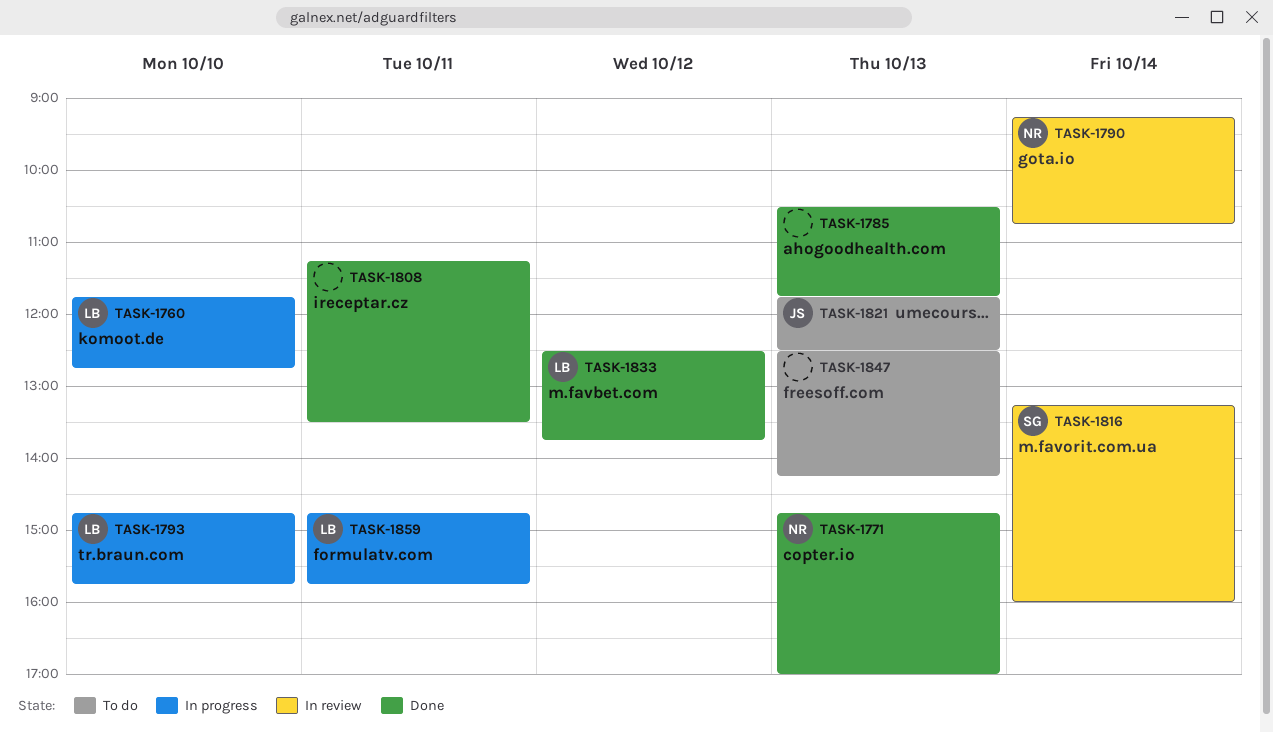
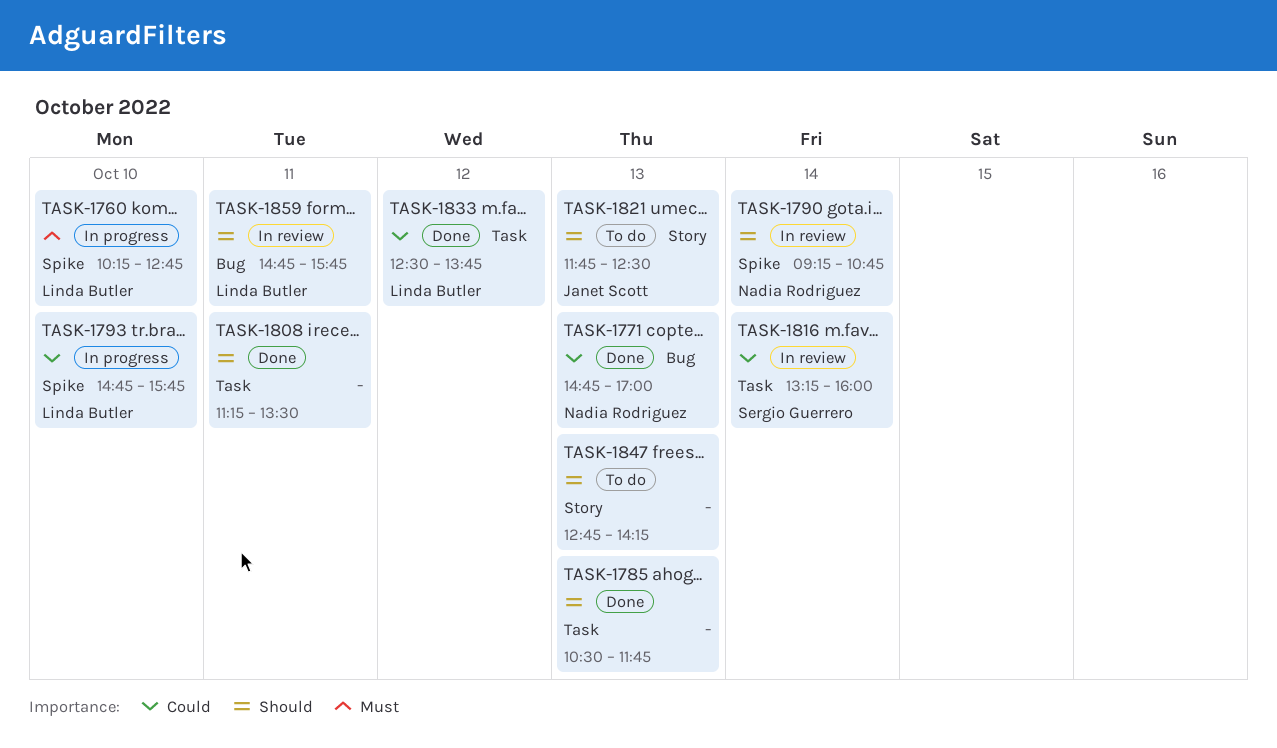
TASK-1760, begins: 11:45 -> 10:15
TASK-1847, begins: 12:30 -> 12:45
TASK-1859, status: In progress -> In review

